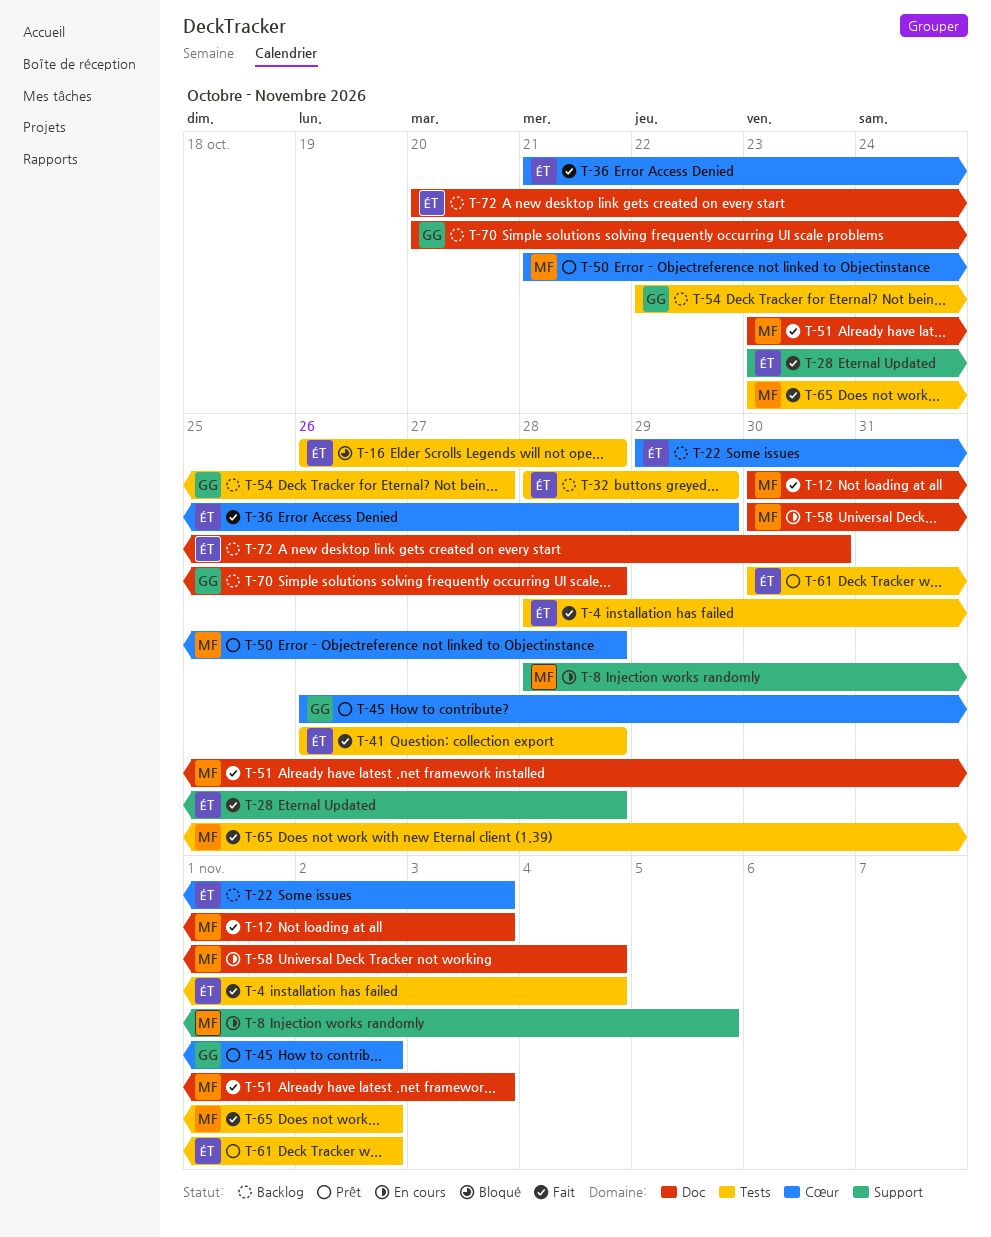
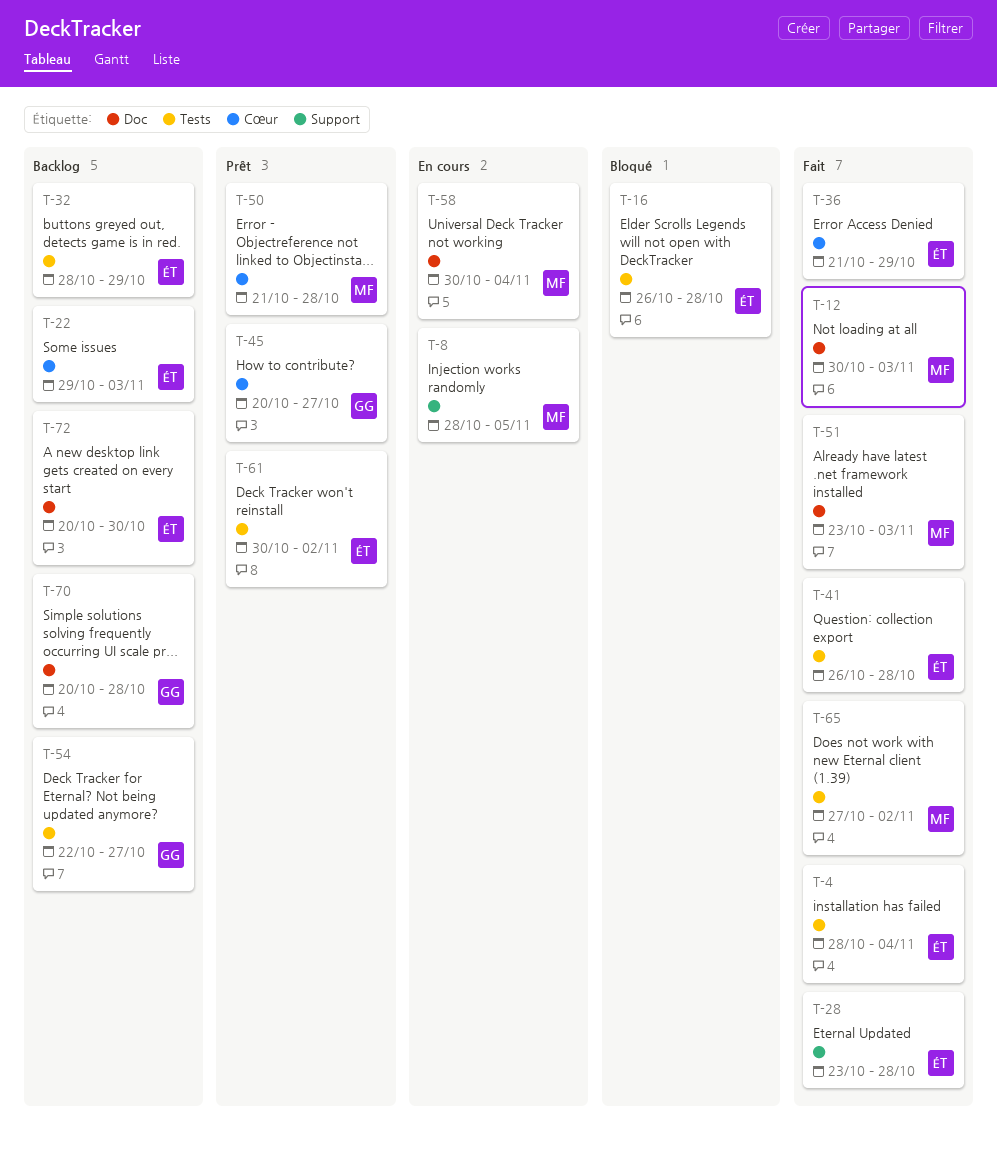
T-45, start: Oct 26 -> Oct 20
T-45, due: Nov 2 -> Oct 27
T-65, start: Oct 23 -> Oct 27

